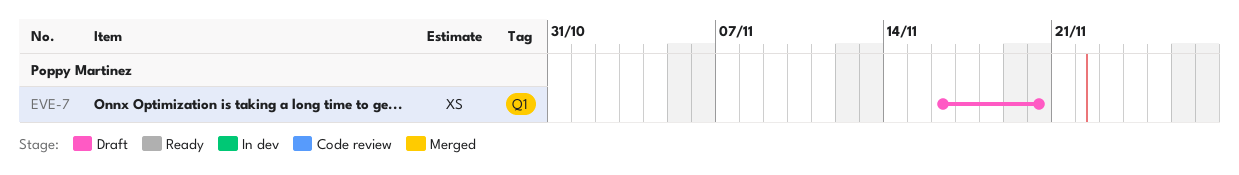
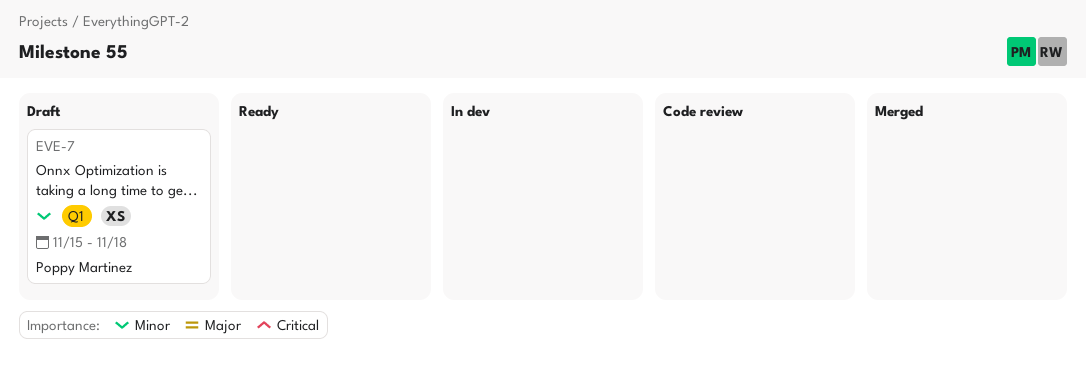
EVE-7, start: Nov 16 -> Nov 15
EVE-7, due: Nov 20 -> Nov 18

